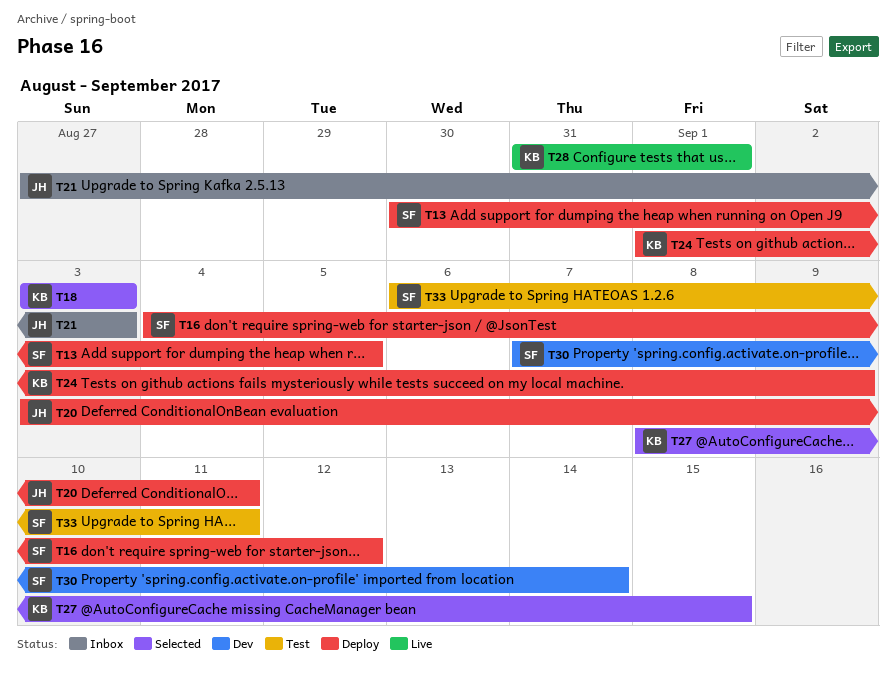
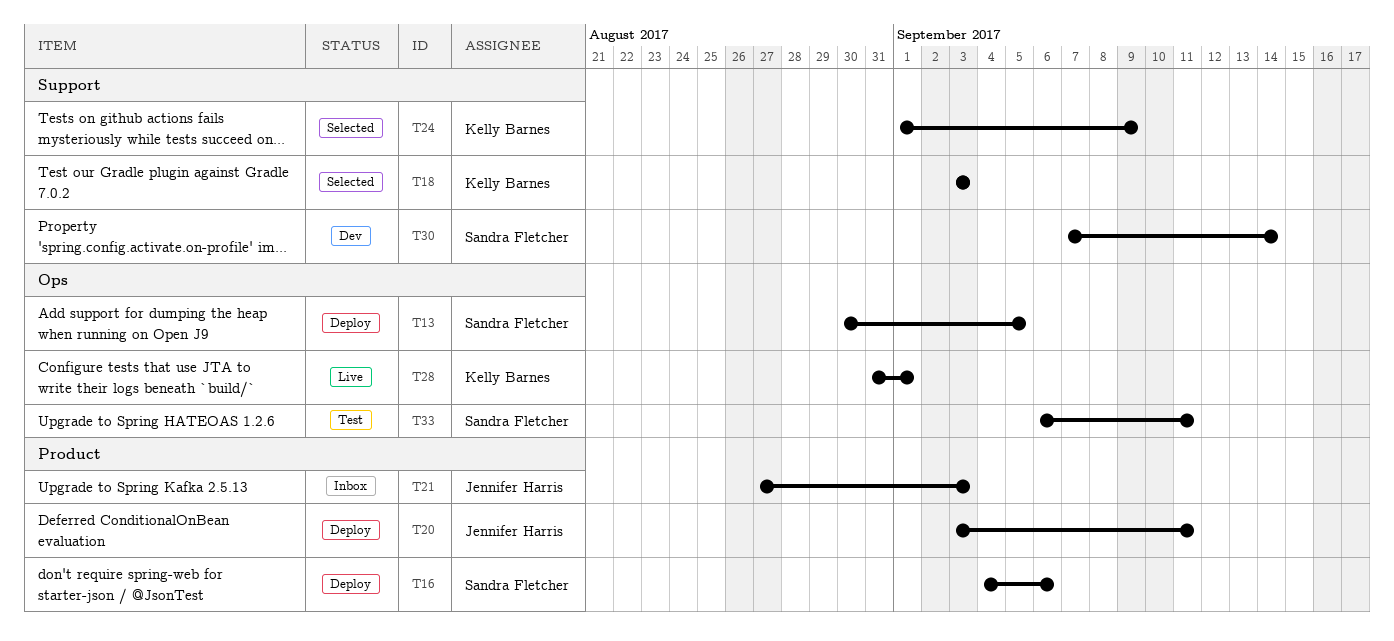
T16, due: Sep 12 -> Sep 6
T24, status: Deploy -> Selected
T27: present -> none

